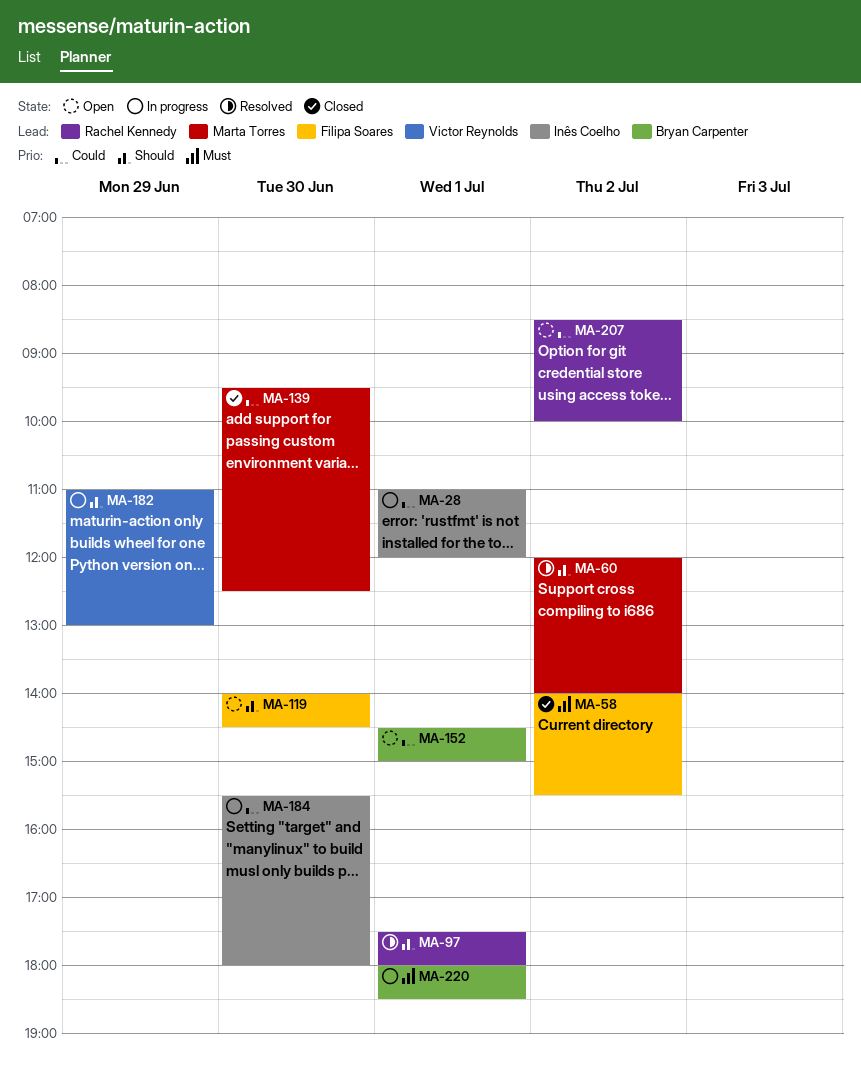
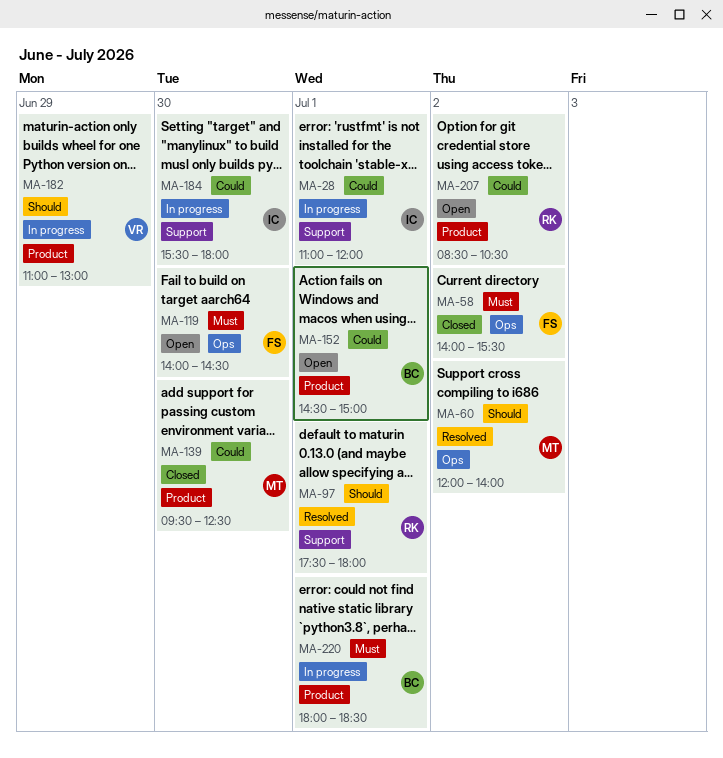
MA-119, priority: Should -> Must
MA-207, ends: 10:00 -> 10:30

